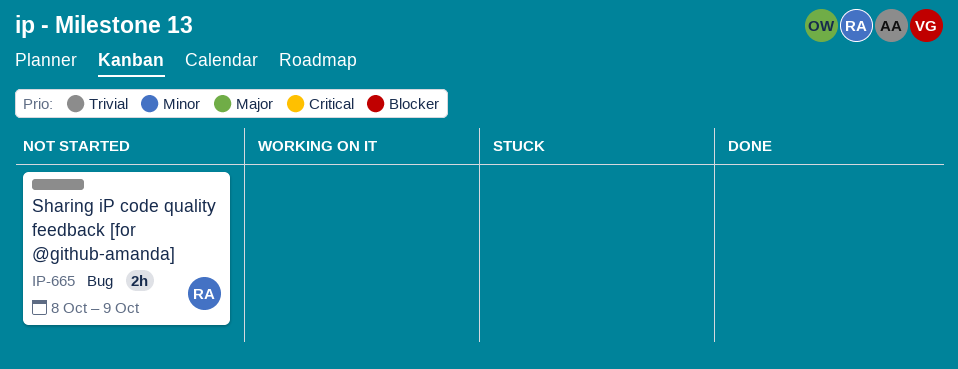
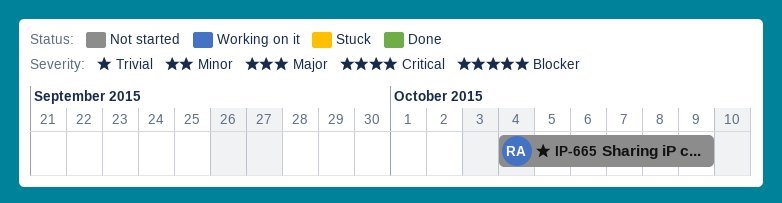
IP-665, start: Oct 8 -> Oct 4

